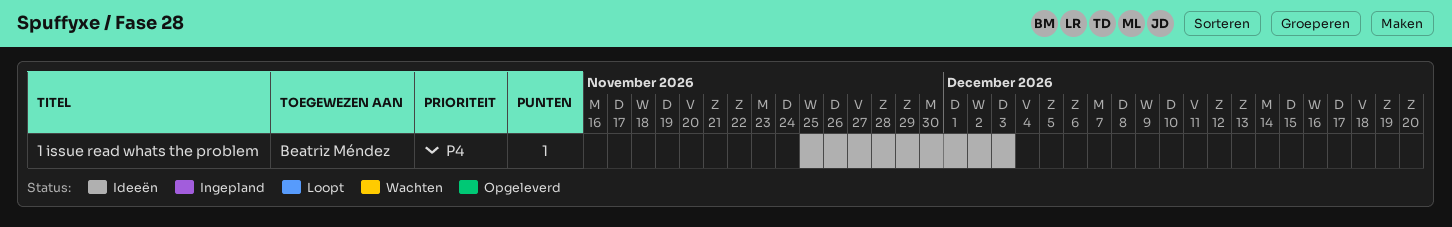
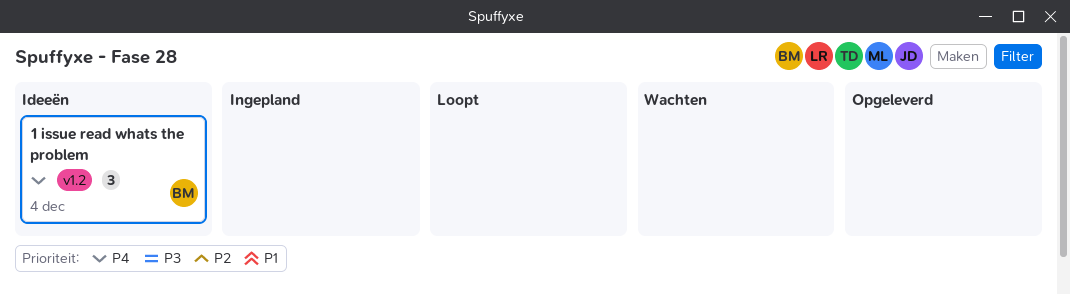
1 issue read whats the problem, estimate: 1 -> 3
1 issue read whats the problem, due: Dec 3 -> Dec 4

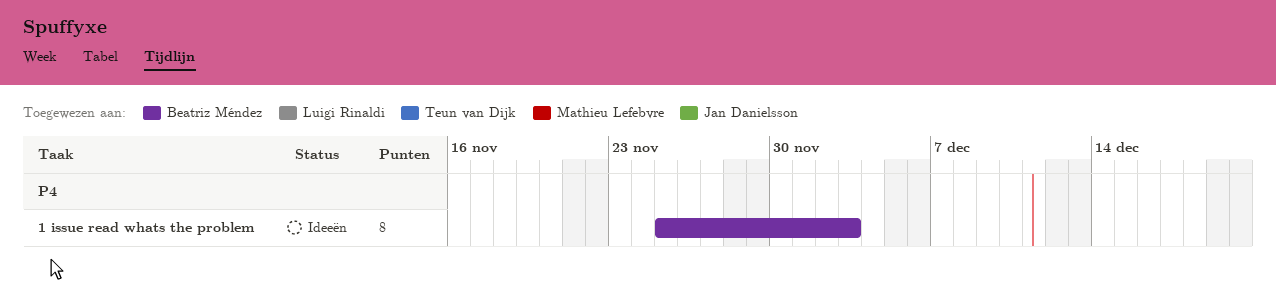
1 issue read whats the problem, estimate: 3 -> 8
1 issue read whats the problem, due: Dec 4 -> Dec 3

